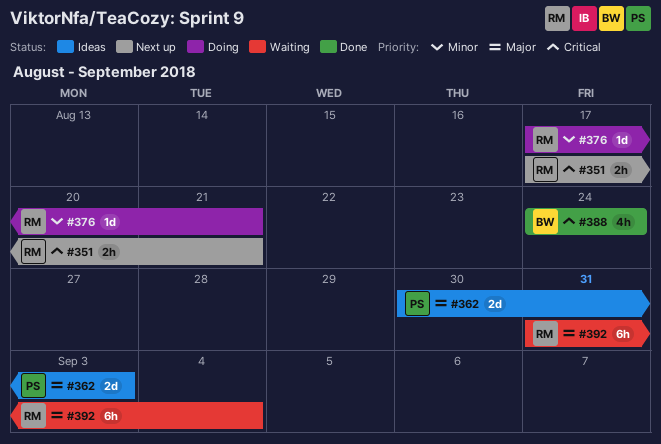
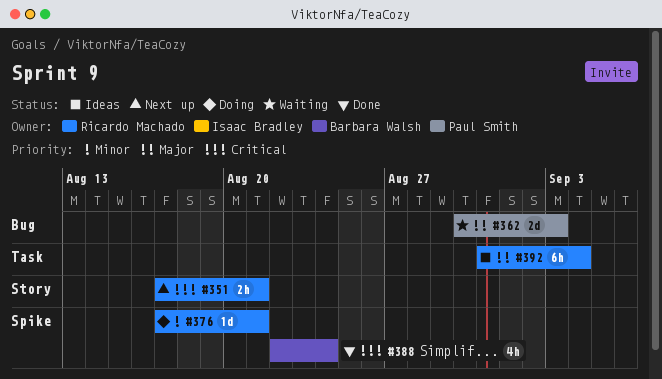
#362, status: Ideas -> Waiting
#388, start: Aug 24 -> Aug 22
#392, status: Waiting -> Ideas

